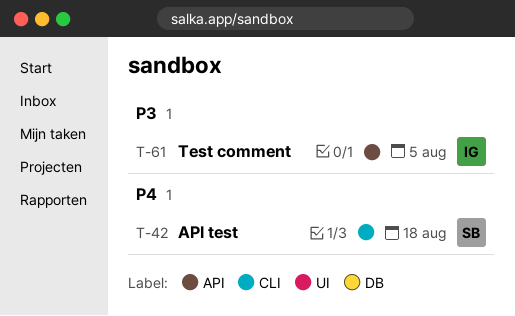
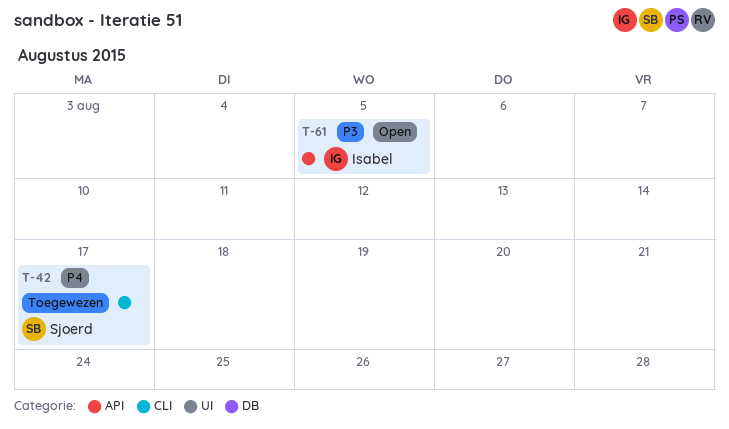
T-42, due: Aug 18 -> Aug 17

